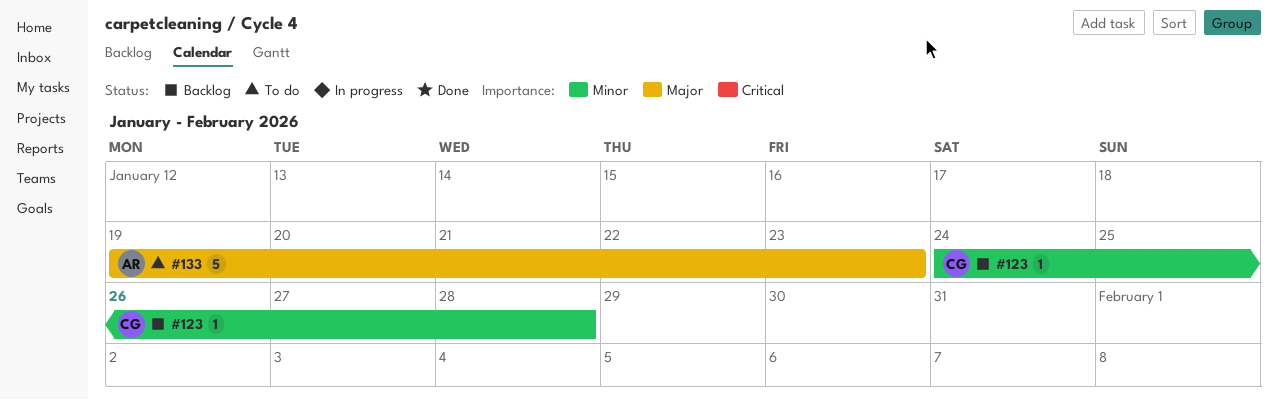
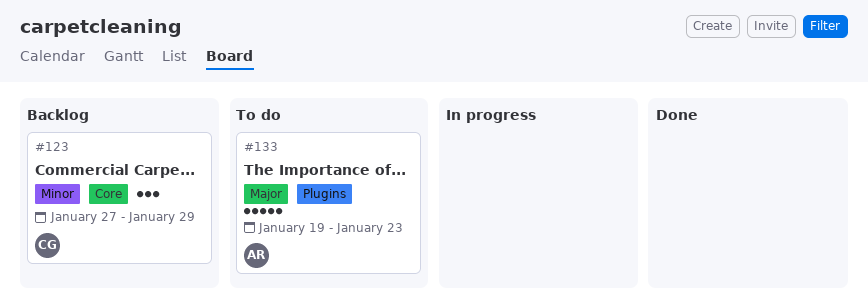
#123, estimate: 1 -> 3
#123, start: Jan 24 -> Jan 27
#123, due: Jan 28 -> Jan 29

